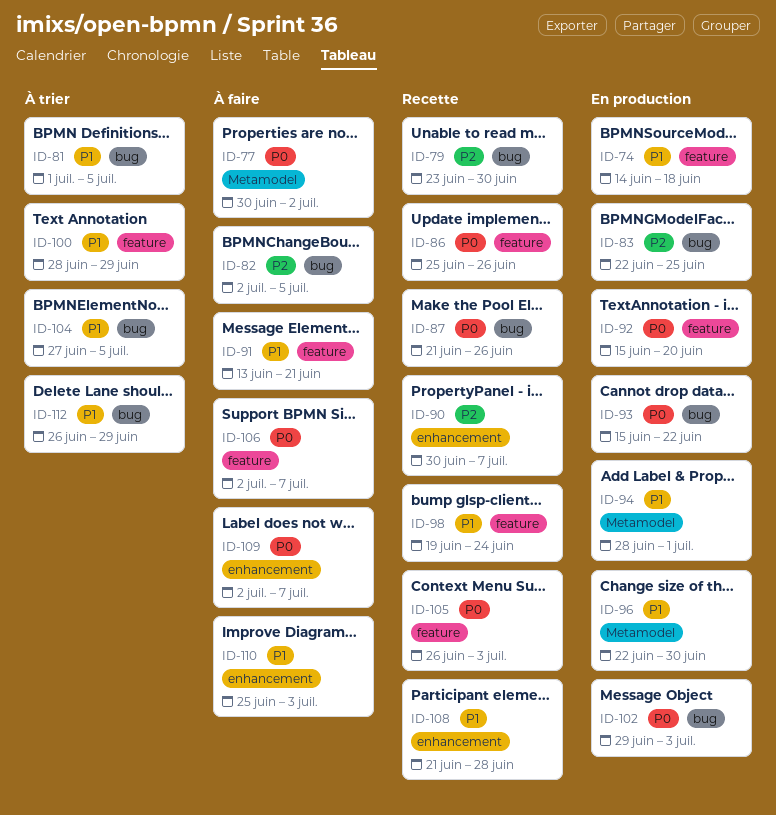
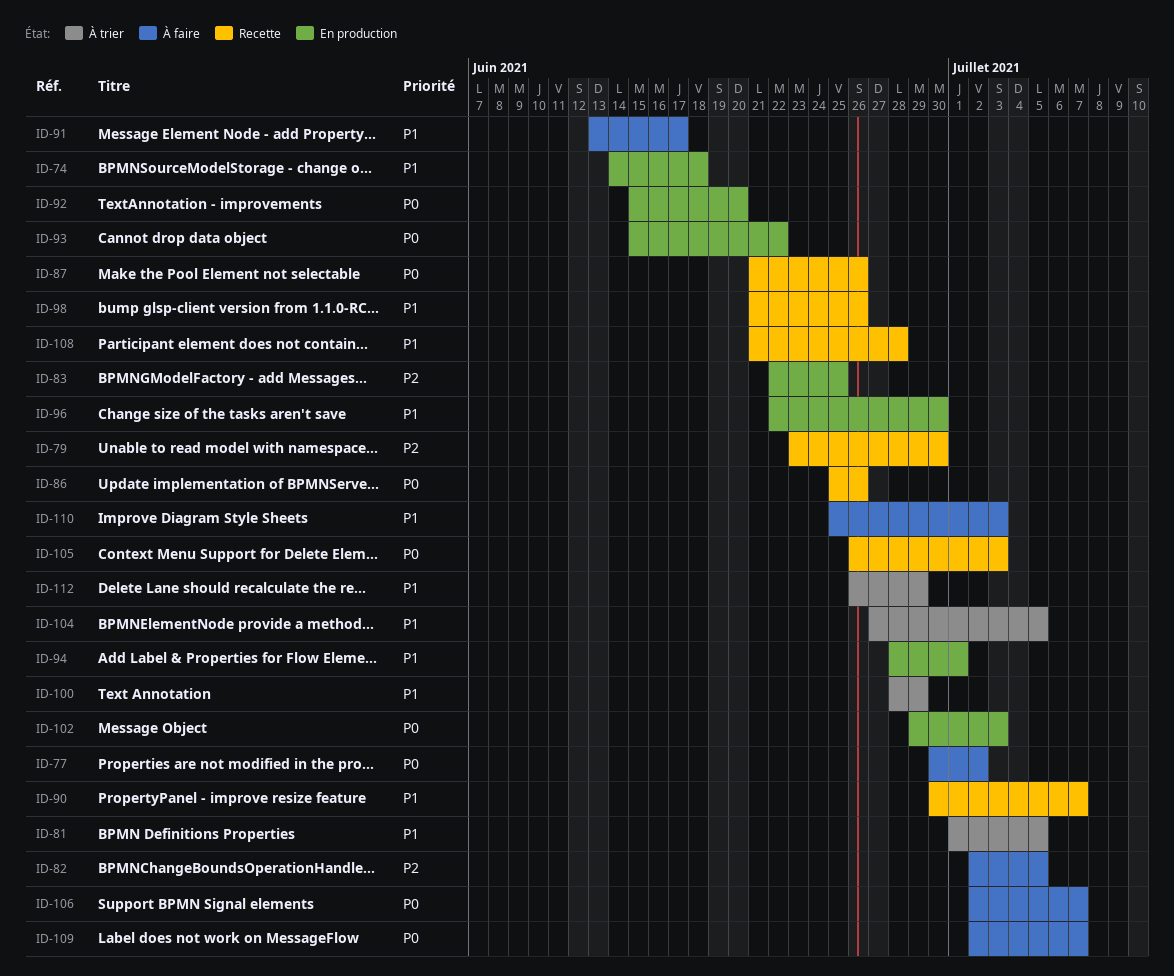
ID-90, priority: P2 -> P1
ID-91, due: Jun 21 -> Jun 17
ID-98, start: Jun 19 -> Jun 21
ID-98, due: Jun 24 -> Jun 26

